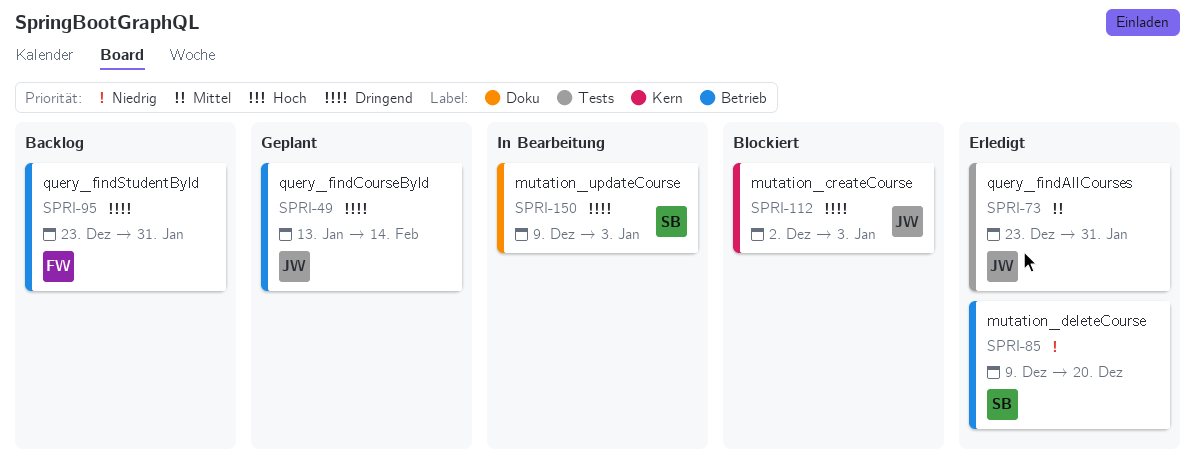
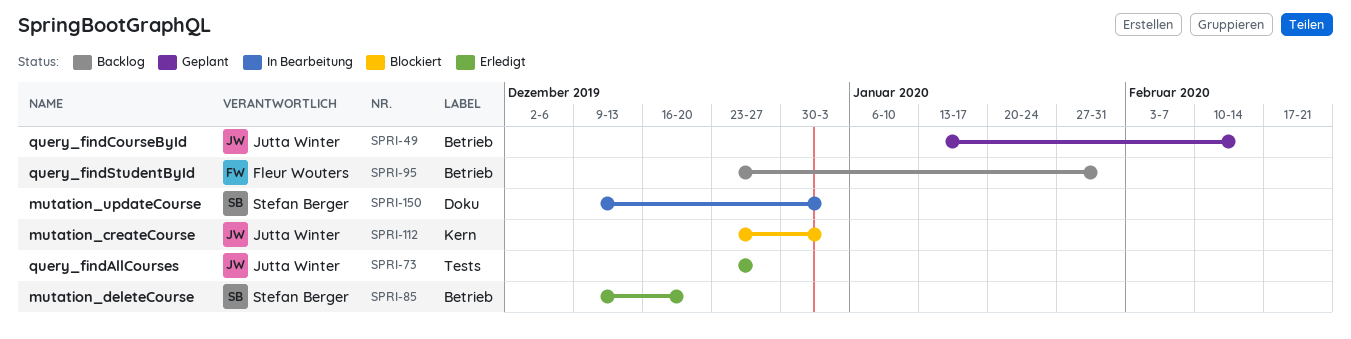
SPRI-73, due: Jan 31 -> Dec 27
SPRI-112, start: Dec 2 -> Dec 23

